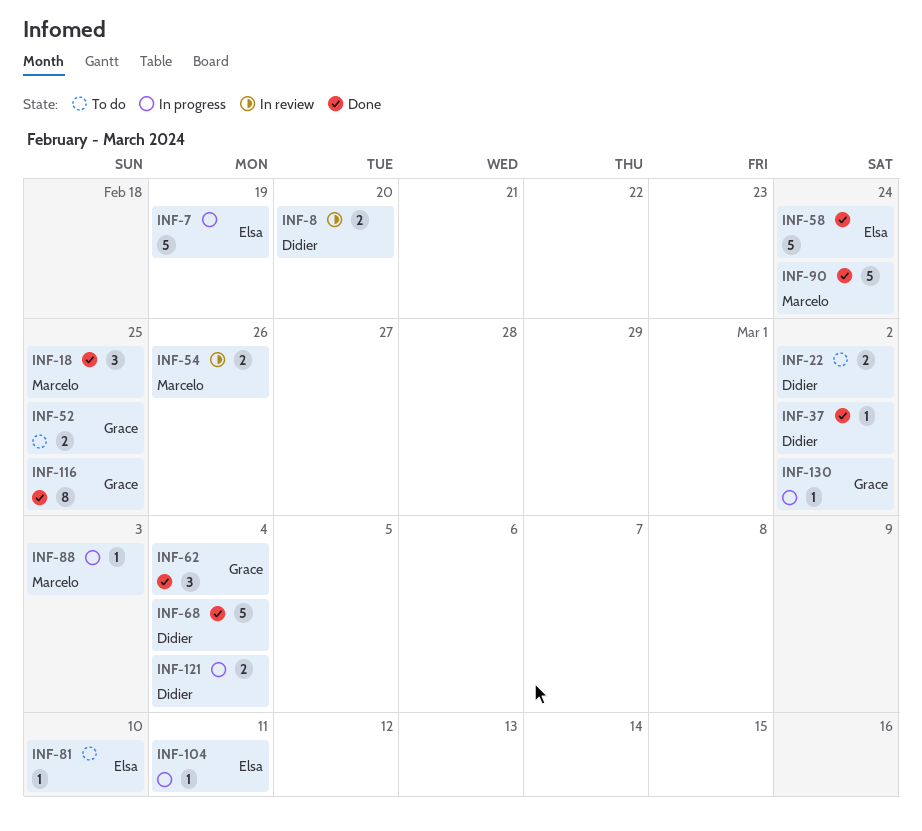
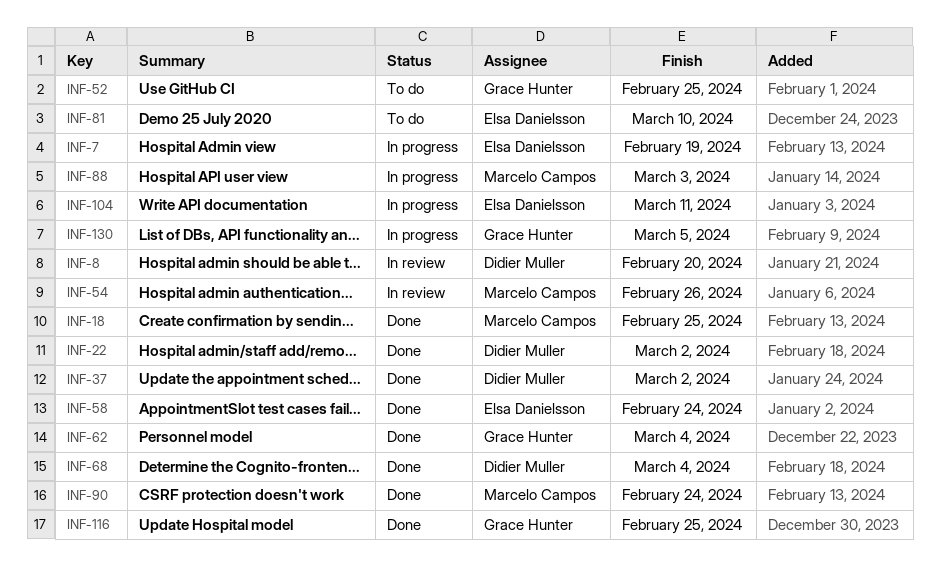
INF-22, status: To do -> Done
INF-121: present -> none
INF-130, due: Mar 2 -> Mar 5

